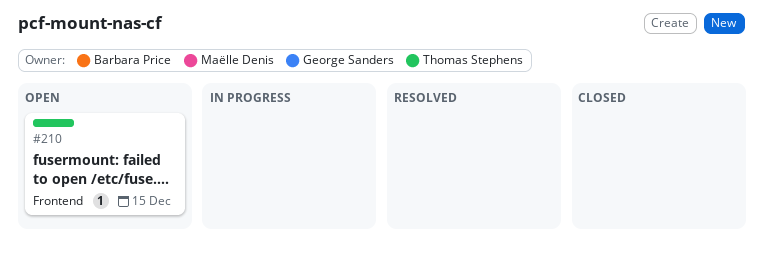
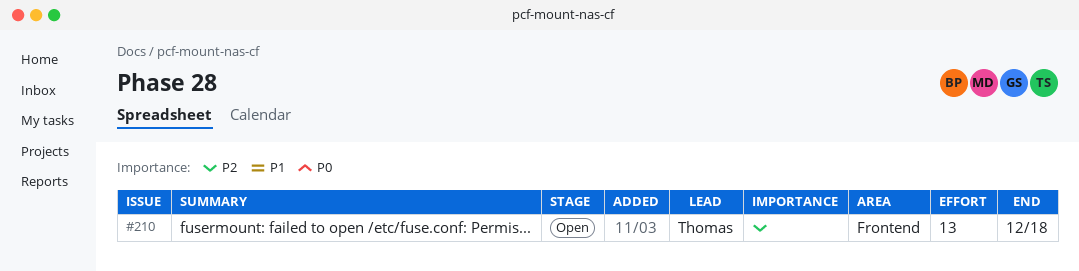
#210, estimate: 1 -> 13
#210, due: Dec 15 -> Dec 18

